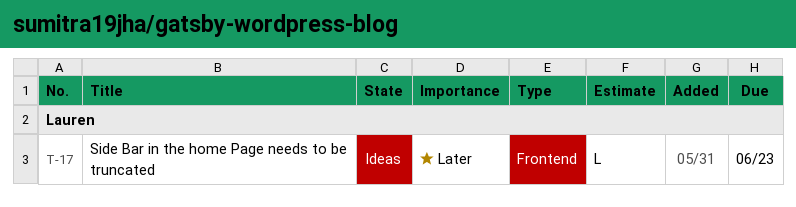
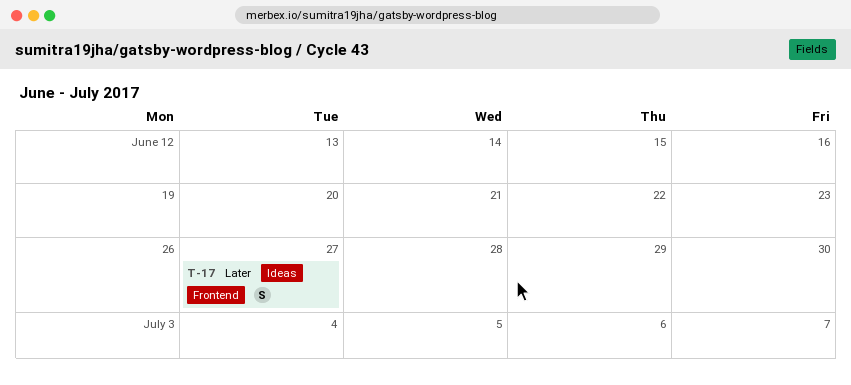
T-17, estimate: L -> S
T-17, due: Jun 23 -> Jun 27

